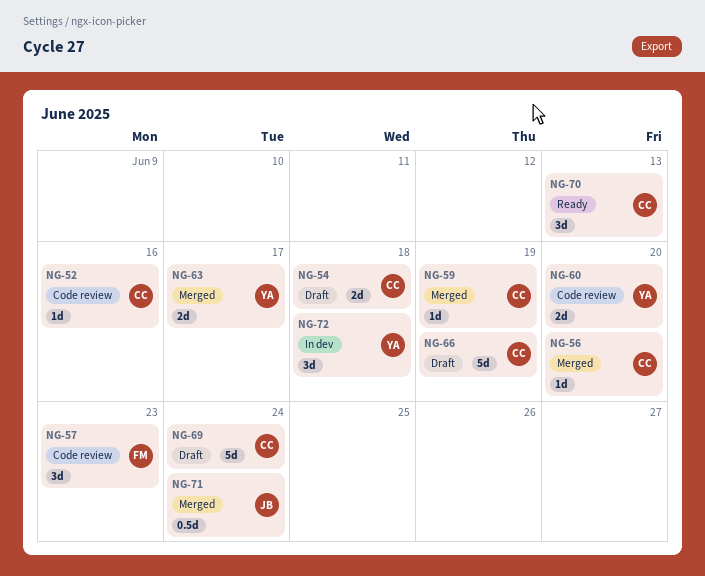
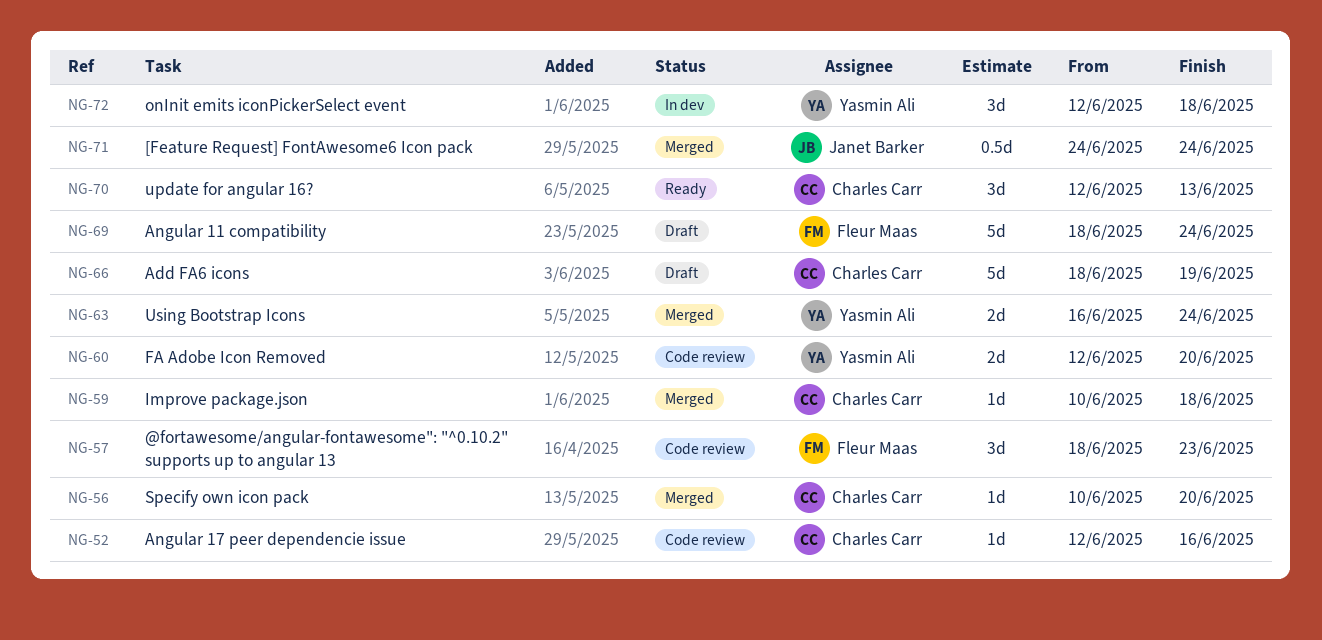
NG-54: present -> none
NG-59, due: Jun 19 -> Jun 18
NG-63, due: Jun 17 -> Jun 24
NG-69, owner: Charles Carr -> Fleur Maas

